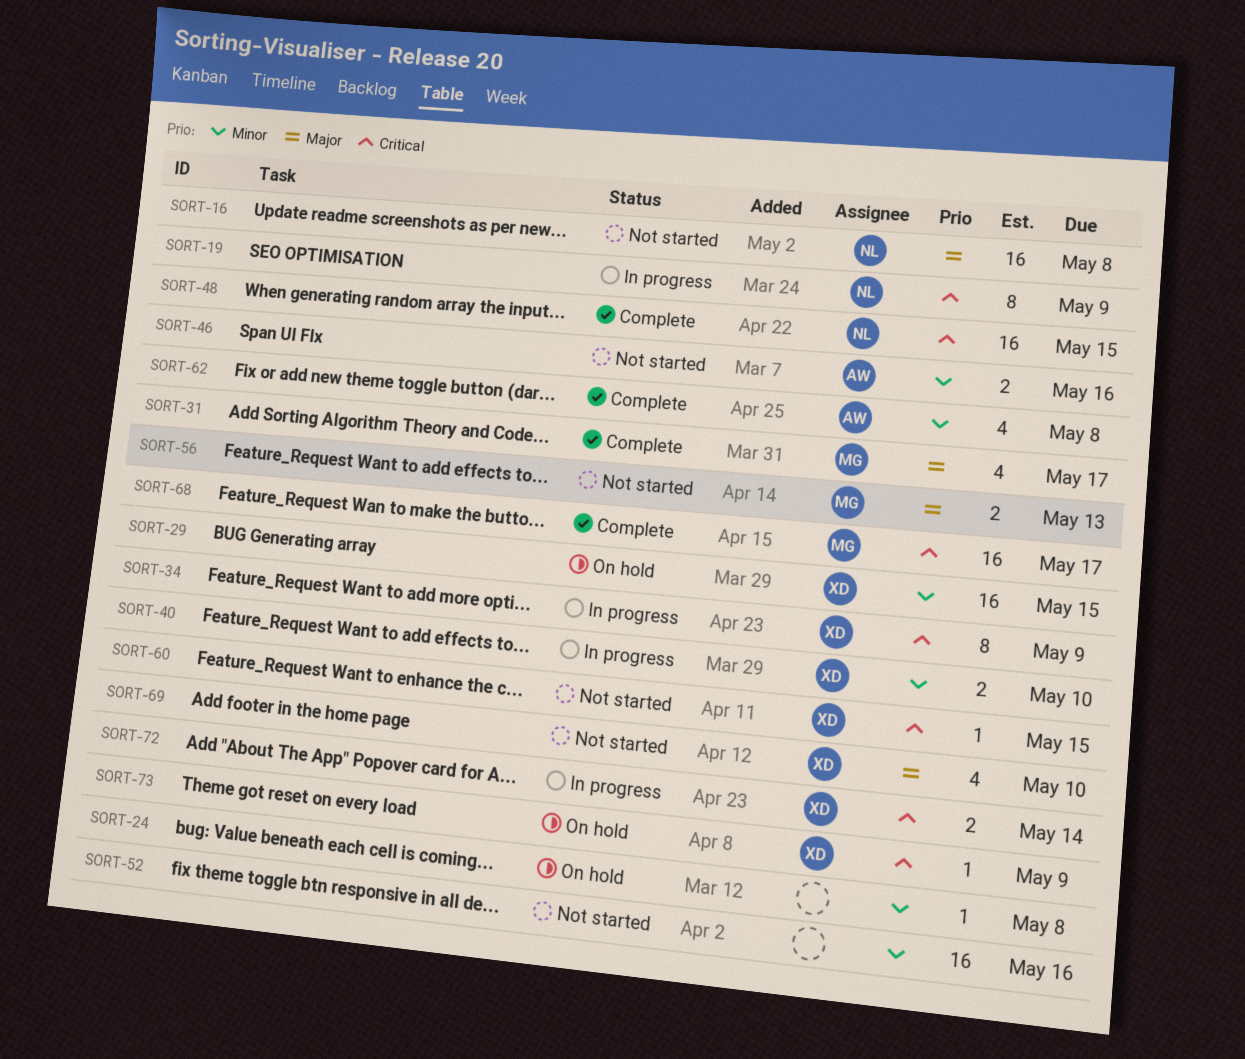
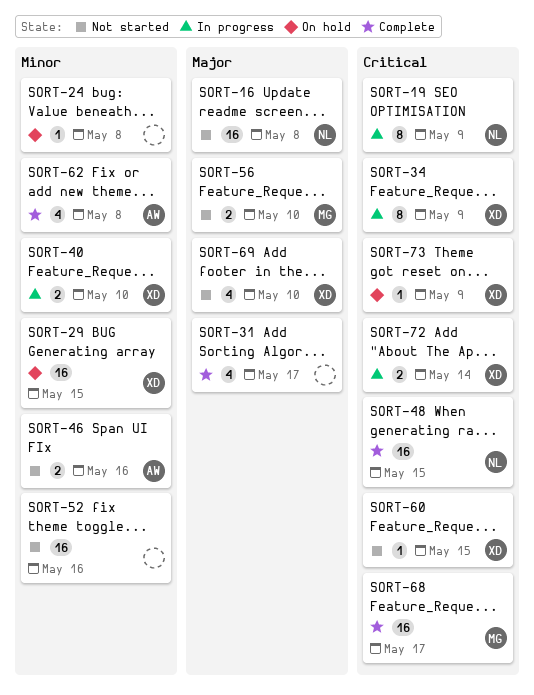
SORT-31, owner: MG -> none
SORT-56, due: May 13 -> May 10

